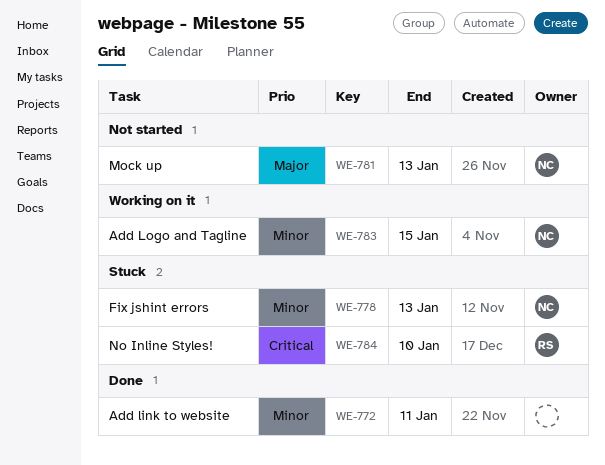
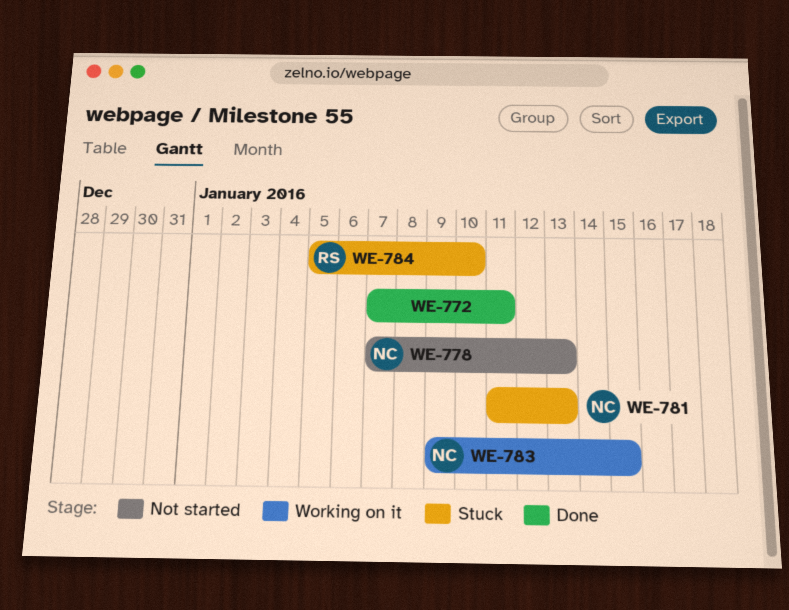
WE-778, status: Stuck -> Not started
WE-781, status: Not started -> Stuck

